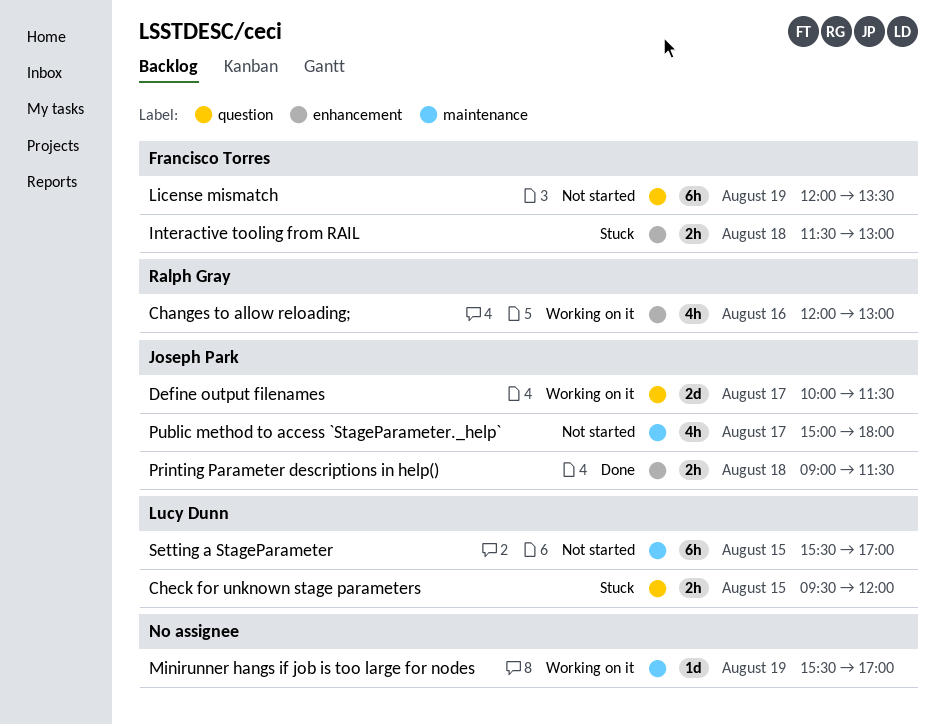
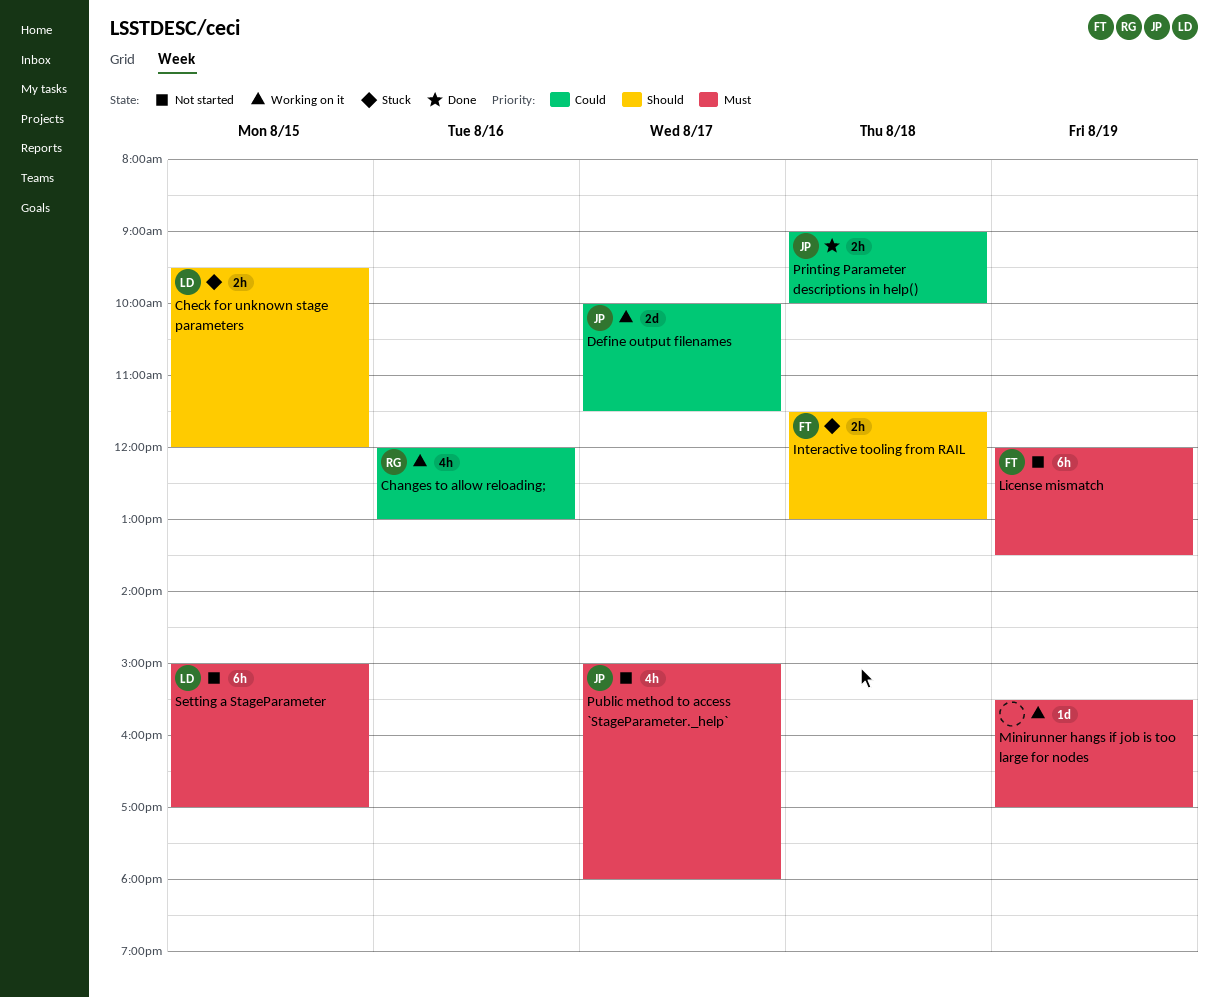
Printing Parameter descriptions in help(), ends: 11:30 -> 10:00
Setting a StageParameter, begins: 15:30 -> 15:00

